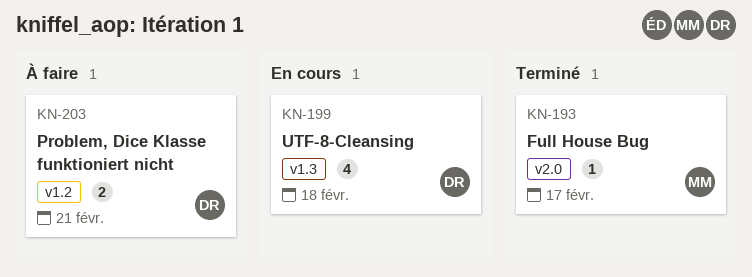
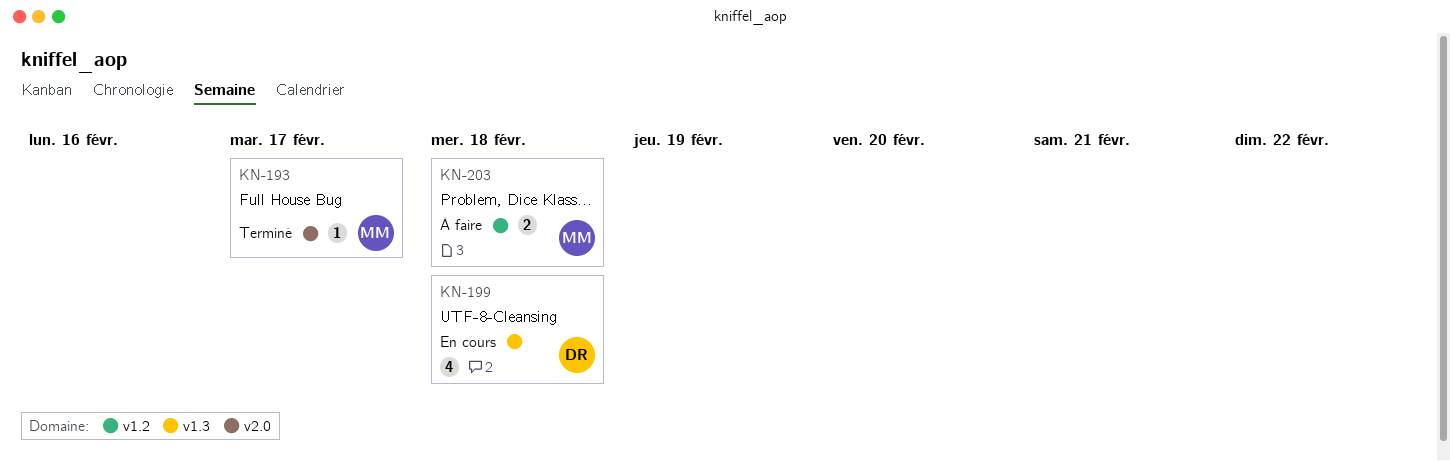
KN-203, owner: DR -> MM
KN-203, due: Feb 21 -> Feb 18

